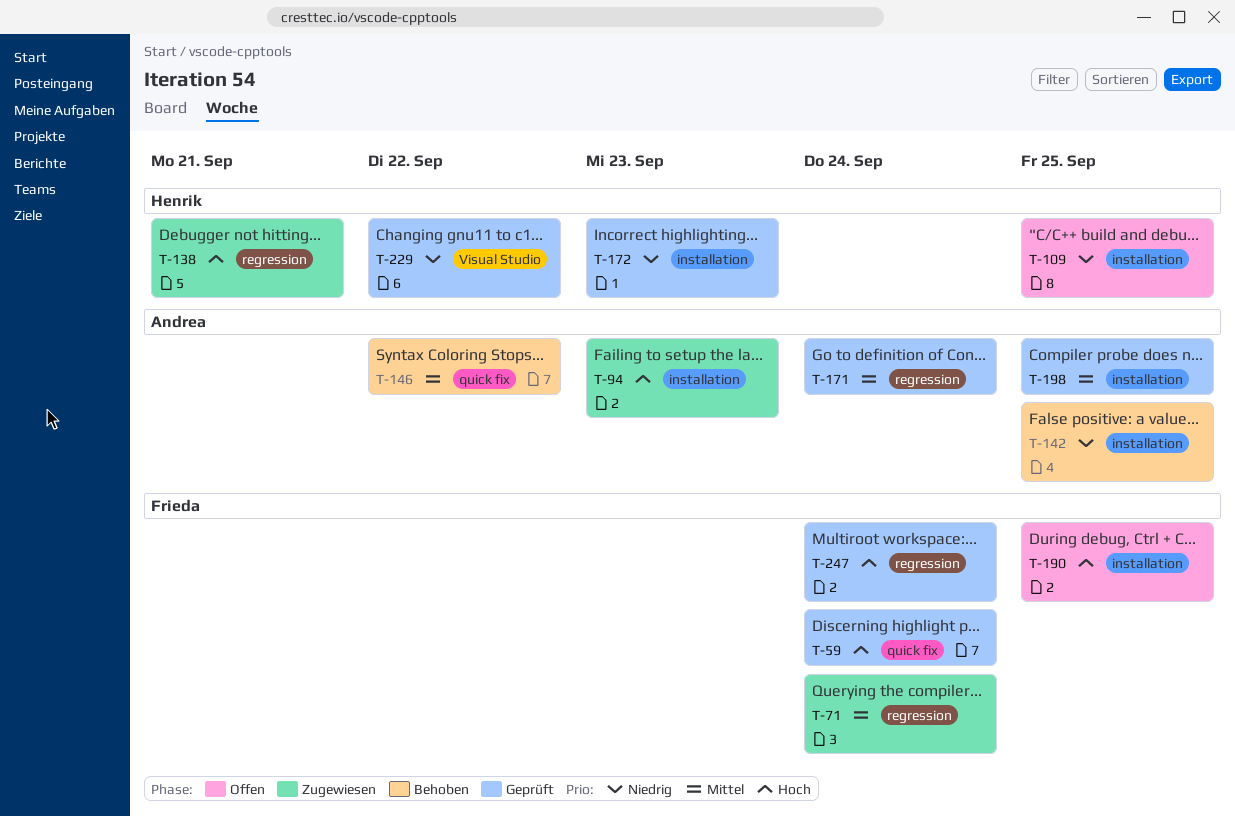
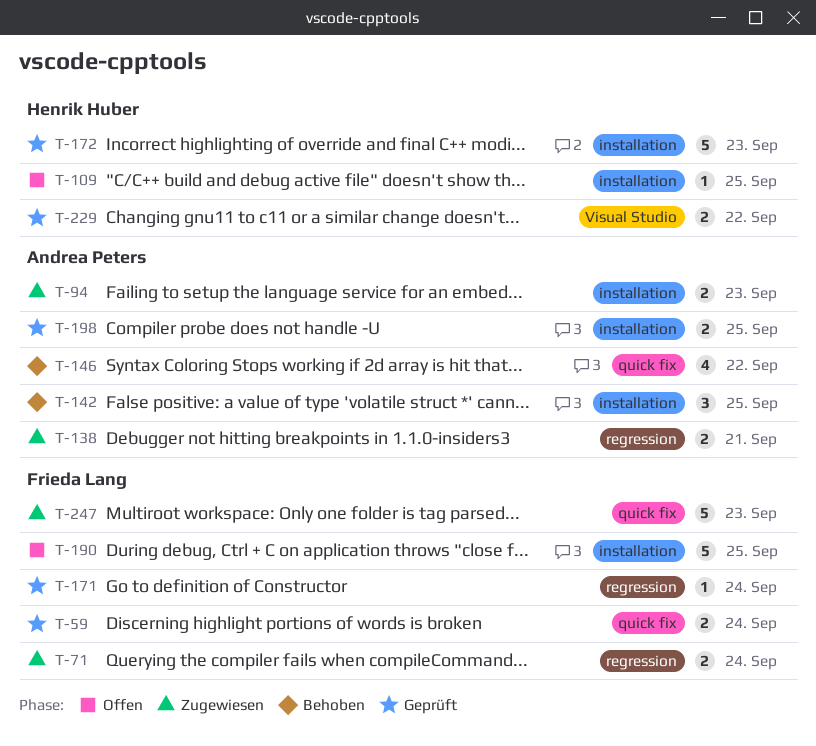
T-138, owner: Henrik Huber -> Andrea Peters
T-171, owner: Andrea Peters -> Frieda Lang
T-247, status: Geprüft -> Zugewiesen
T-247, label: regression -> quick fix
T-247, due: Sep 24 -> Sep 23

